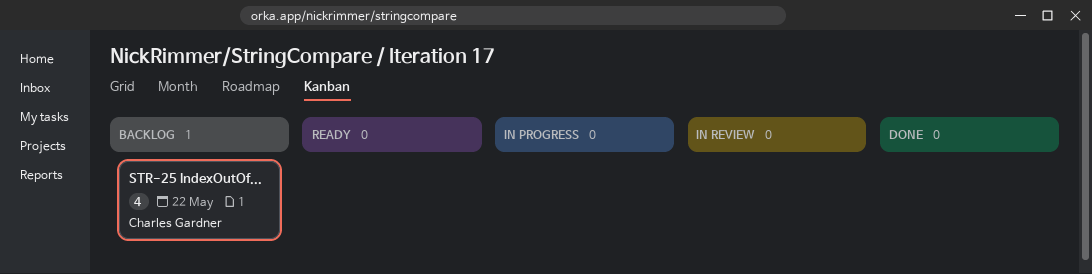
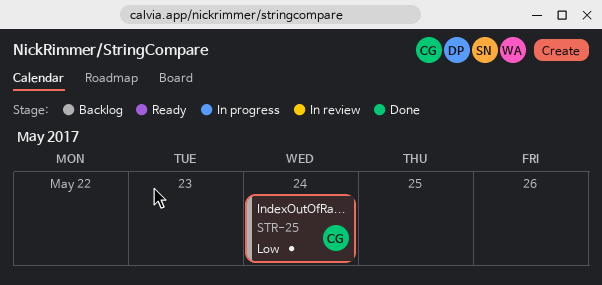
STR-25, estimate: 4 -> 1
STR-25, due: May 22 -> May 24

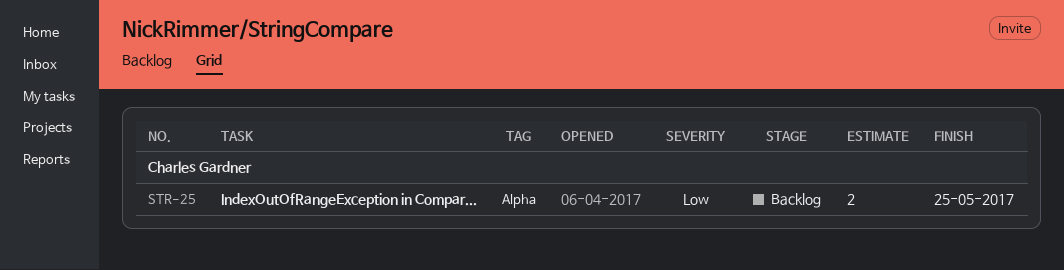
STR-25, estimate: 1 -> 2
STR-25, due: May 24 -> May 25

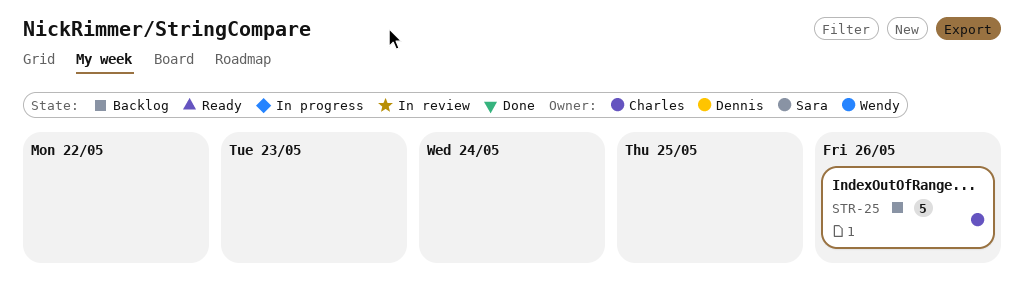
STR-25, estimate: 2 -> 5
STR-25, due: May 25 -> May 26

